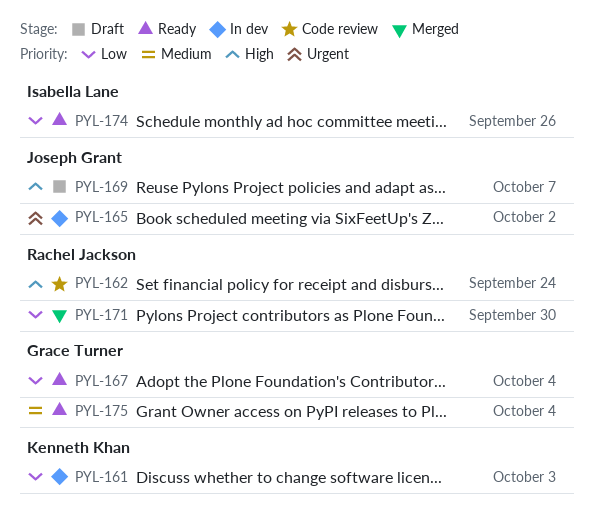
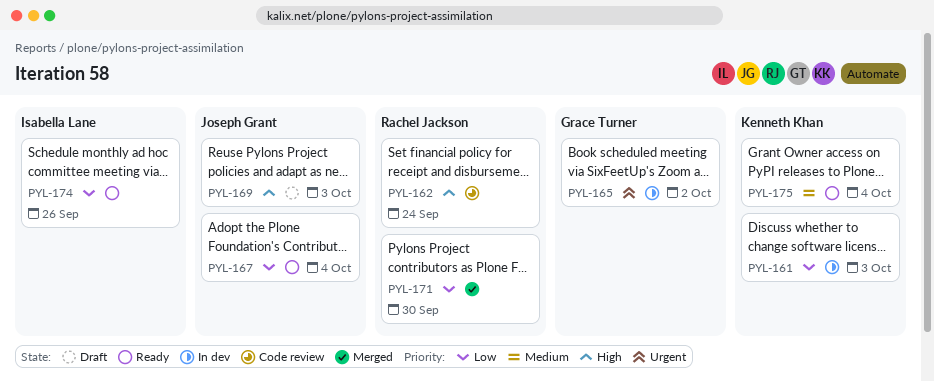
PYL-165, owner: Joseph Grant -> Grace Turner
PYL-167, owner: Grace Turner -> Joseph Grant
PYL-169, due: Oct 7 -> Oct 3
PYL-175, owner: Grace Turner -> Kenneth Khan

